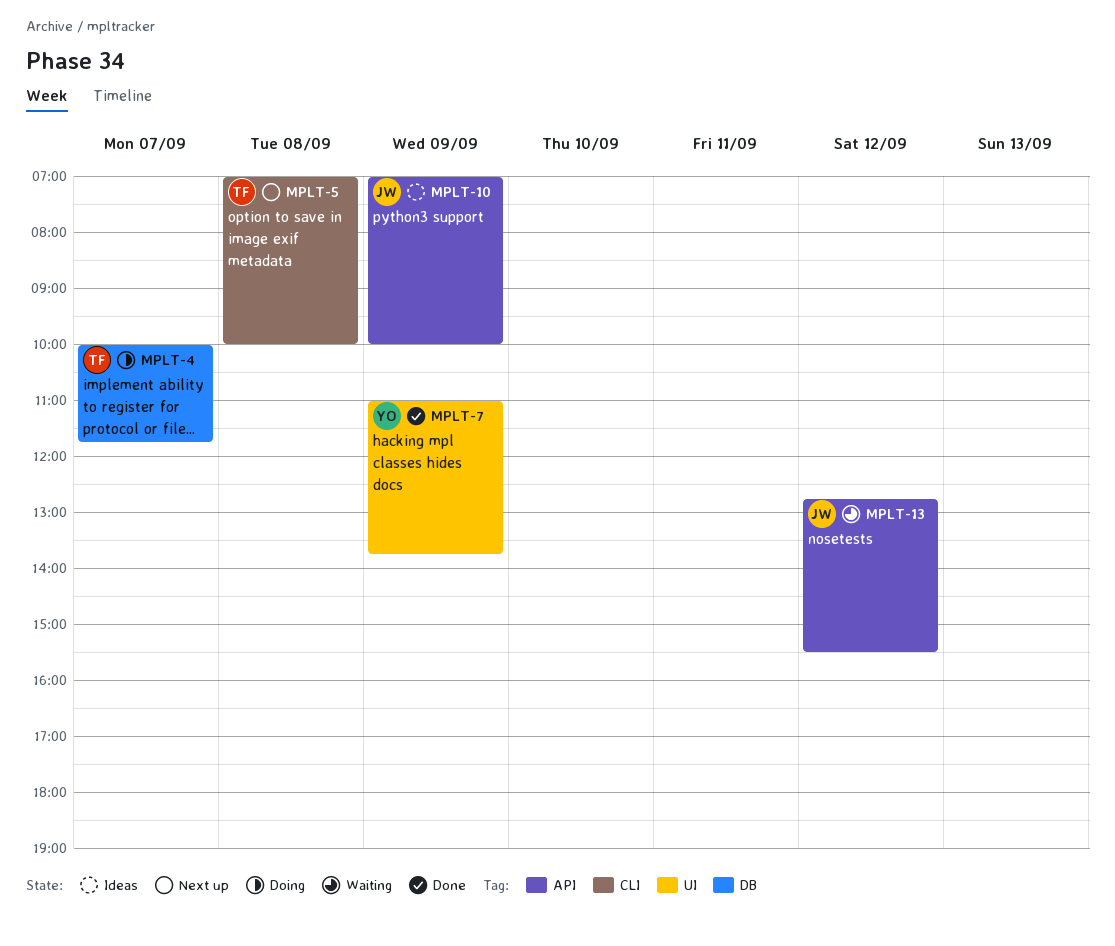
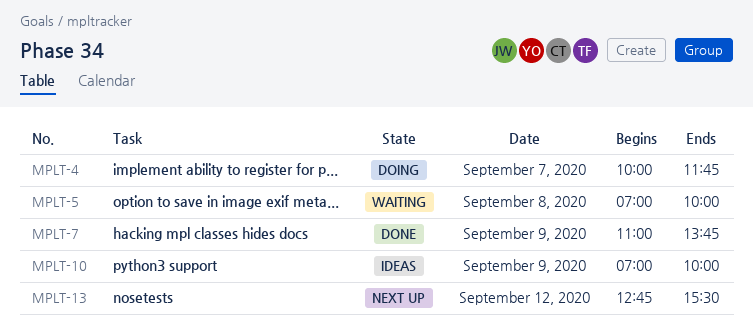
MPLT-5, status: Next up -> Waiting
MPLT-13, status: Waiting -> Next up

